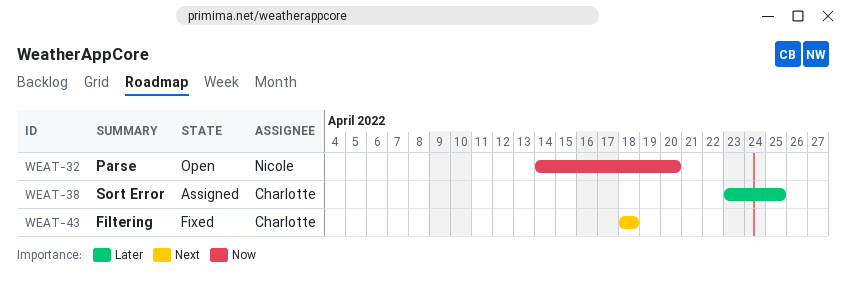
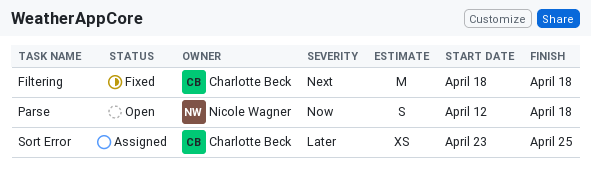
Parse, start: Apr 14 -> Apr 12
Parse, due: Apr 20 -> Apr 18

